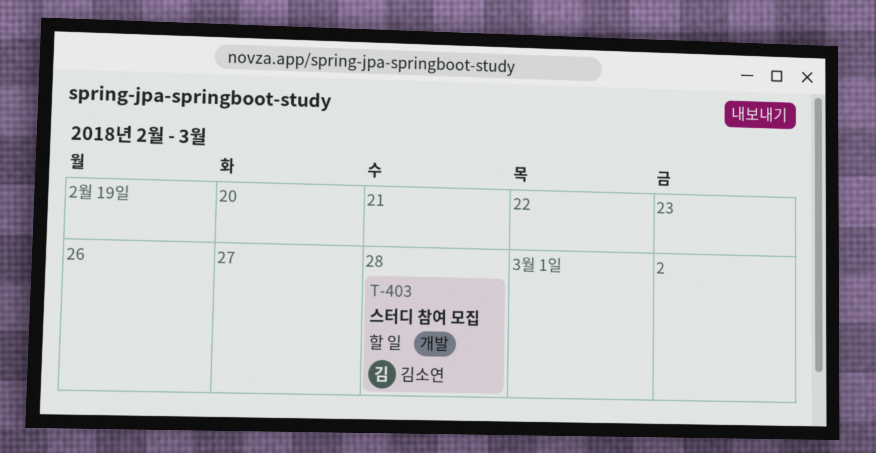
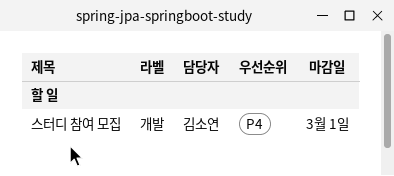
스터디 참여 모집, due: Feb 28 -> Mar 1

